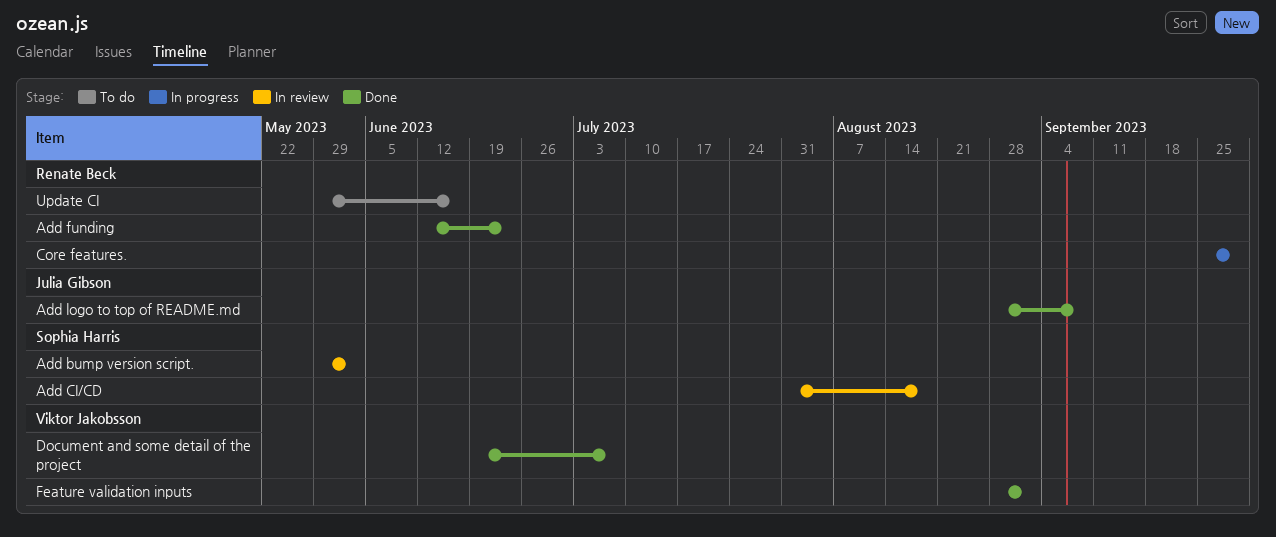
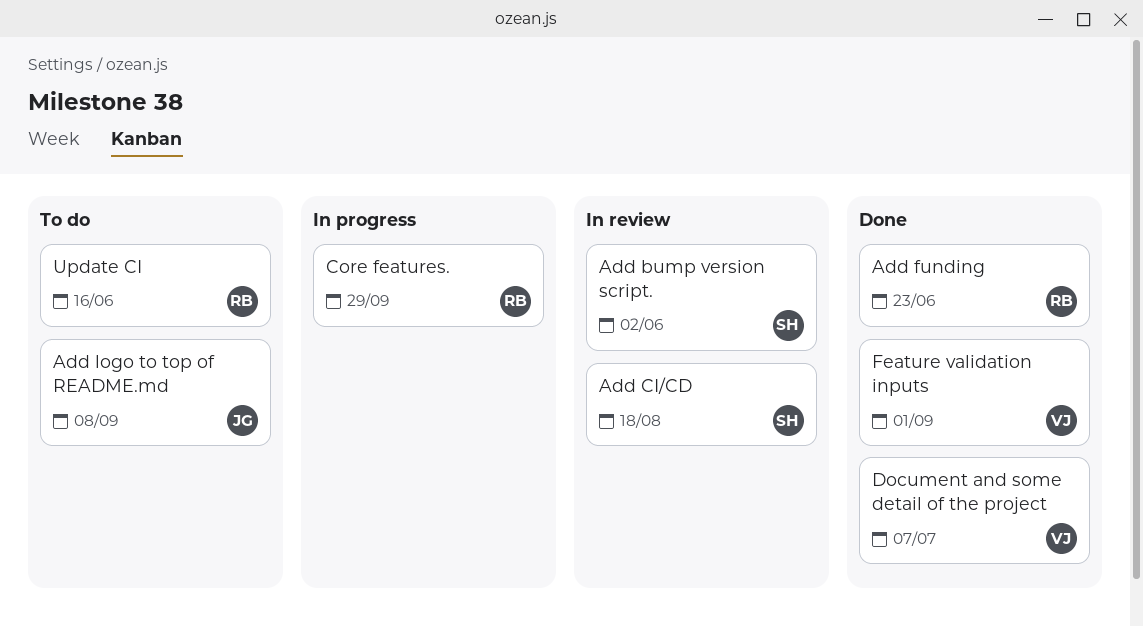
Add logo to top of README.md, status: Done -> To do

